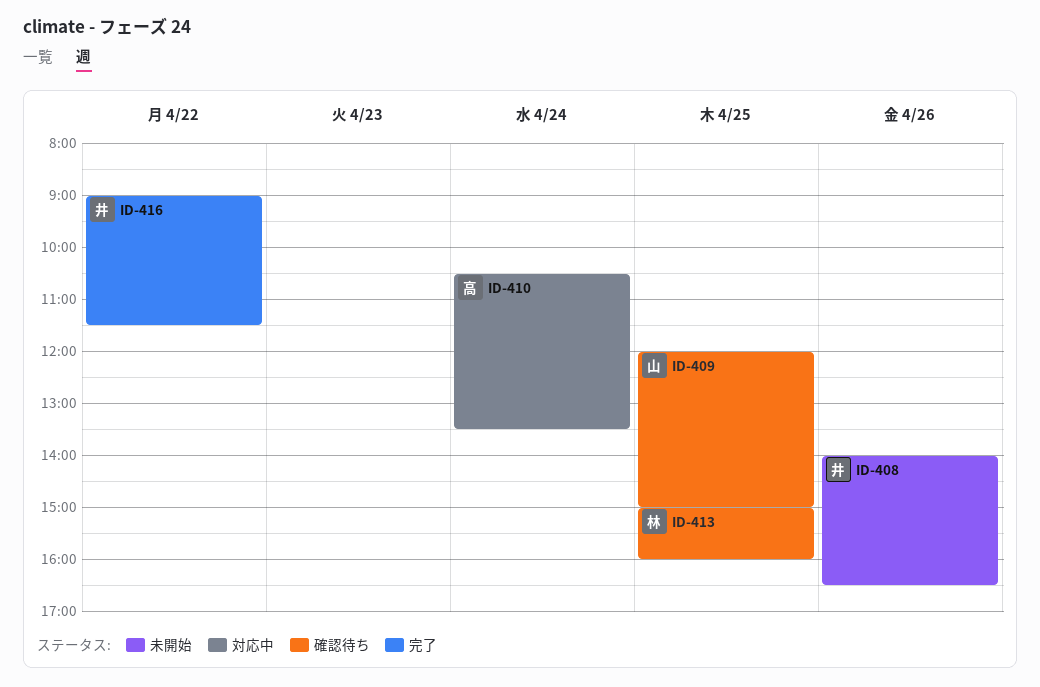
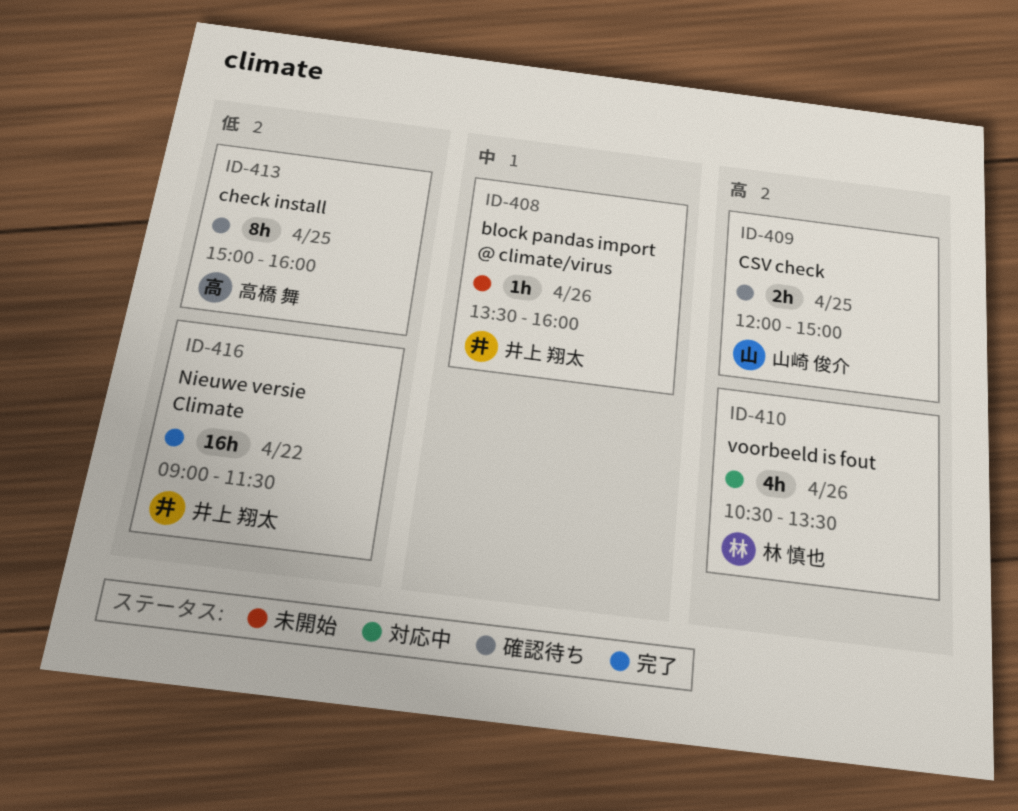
ID-408, begins: 14:00 -> 13:30
ID-408, ends: 16:30 -> 16:00
ID-410, owner: 高橋 舞 -> 林 慎也
ID-410, day: Apr 24 -> Apr 26
ID-413, owner: 林 慎也 -> 高橋 舞

